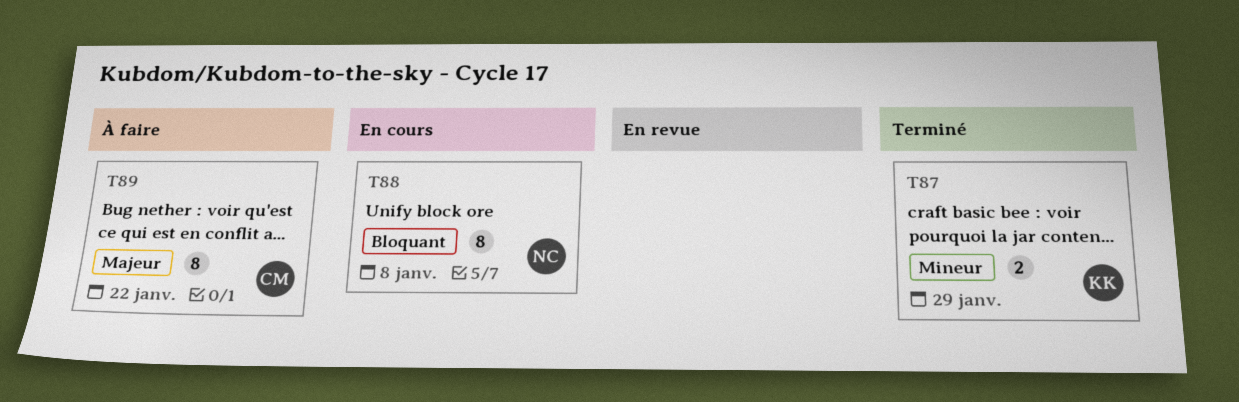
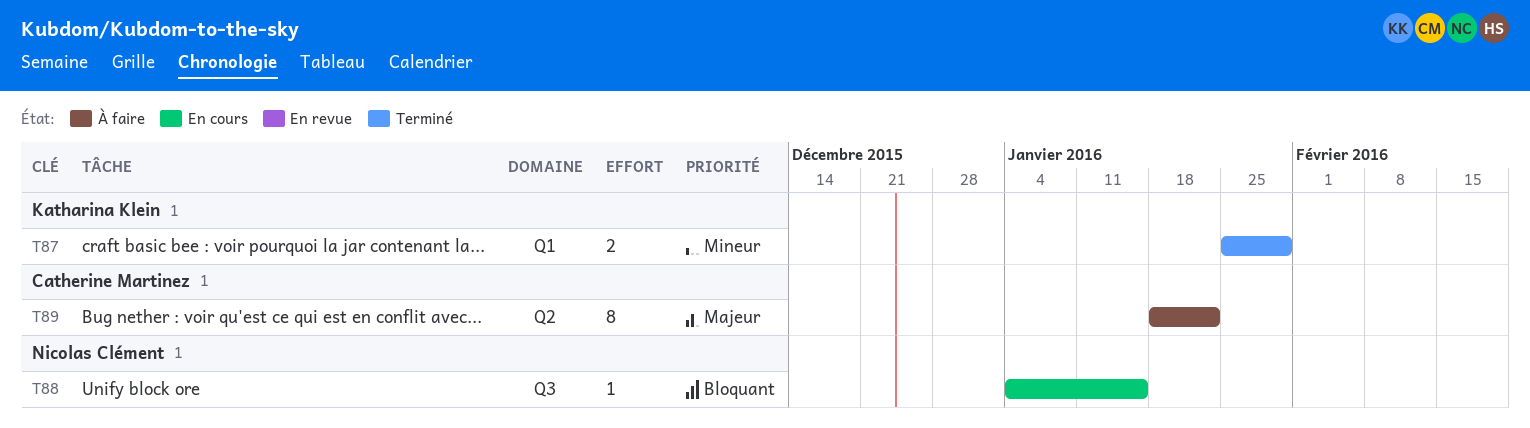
T88, estimate: 8 -> 1
T88, due: Jan 8 -> Jan 15

